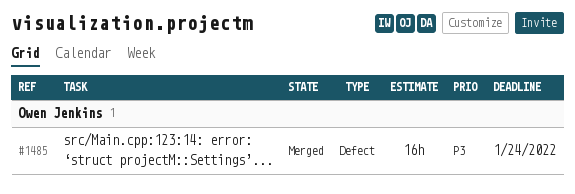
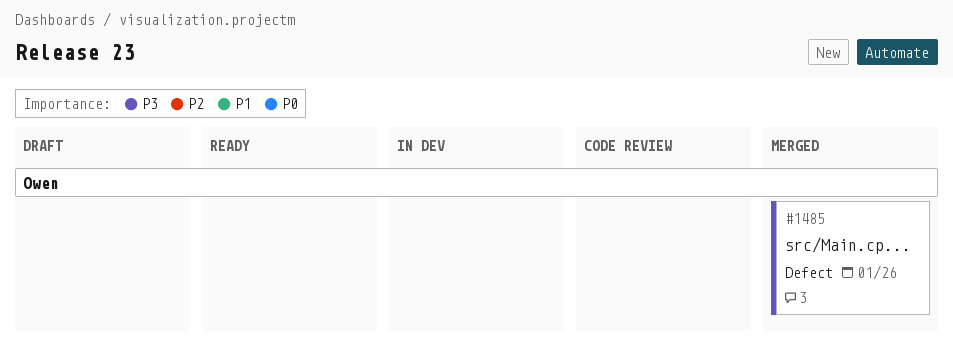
#1485, due: Jan 24 -> Jan 26

